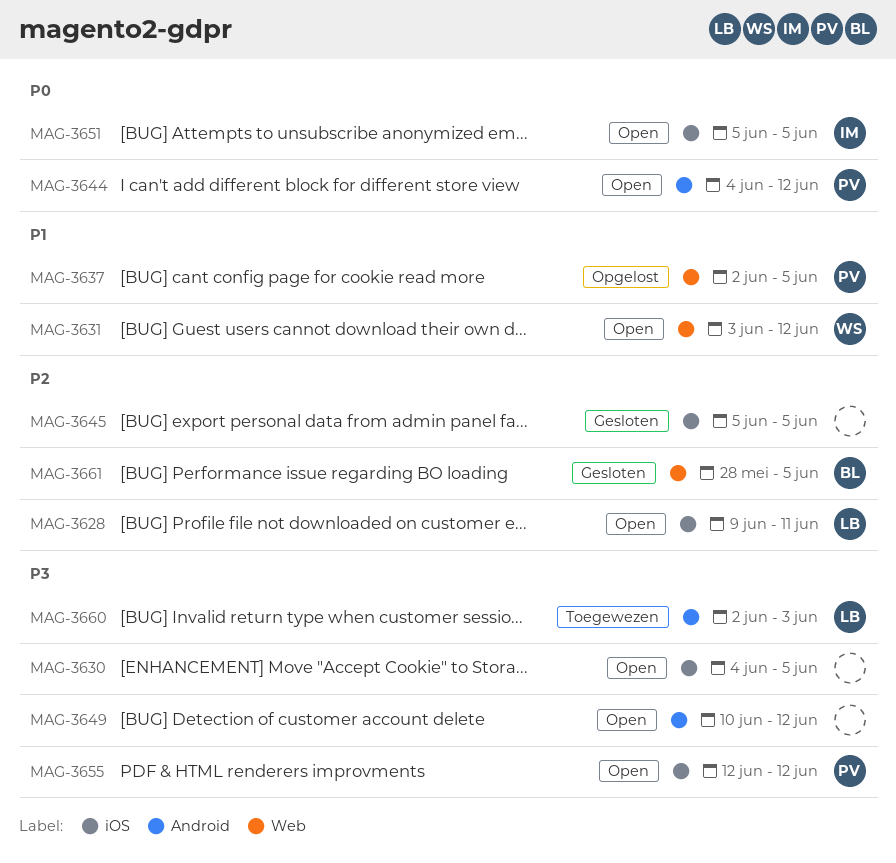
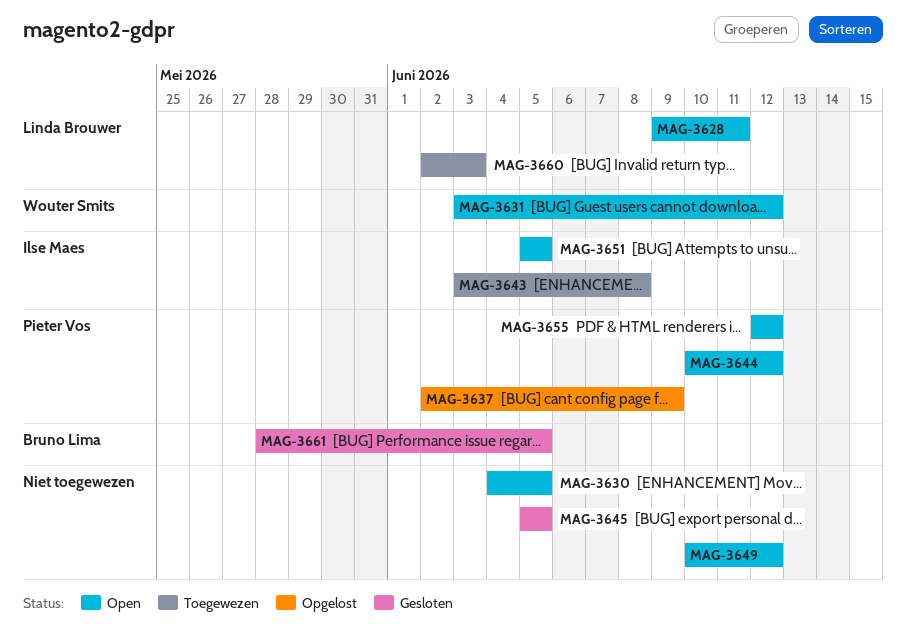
MAG-3637, due: Jun 5 -> Jun 9
MAG-3643: none -> present
MAG-3644, start: Jun 4 -> Jun 10

